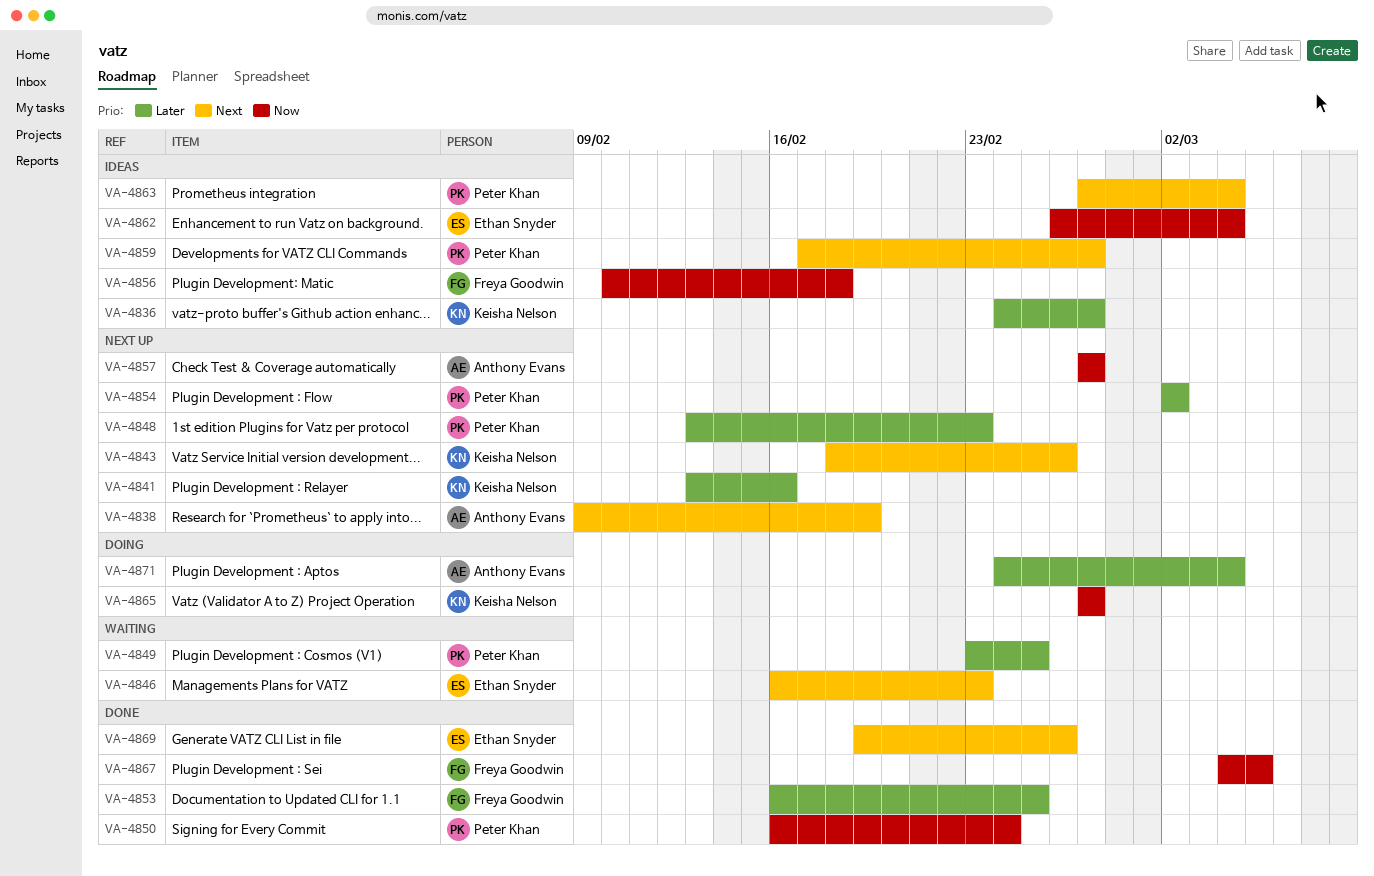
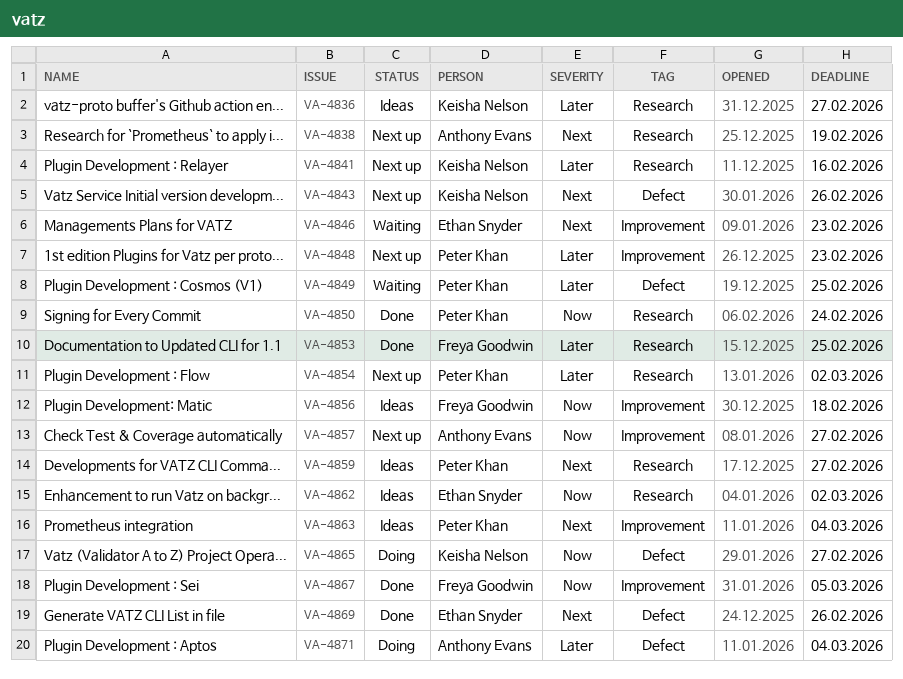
VA-4862, due: Mar 4 -> Mar 2

